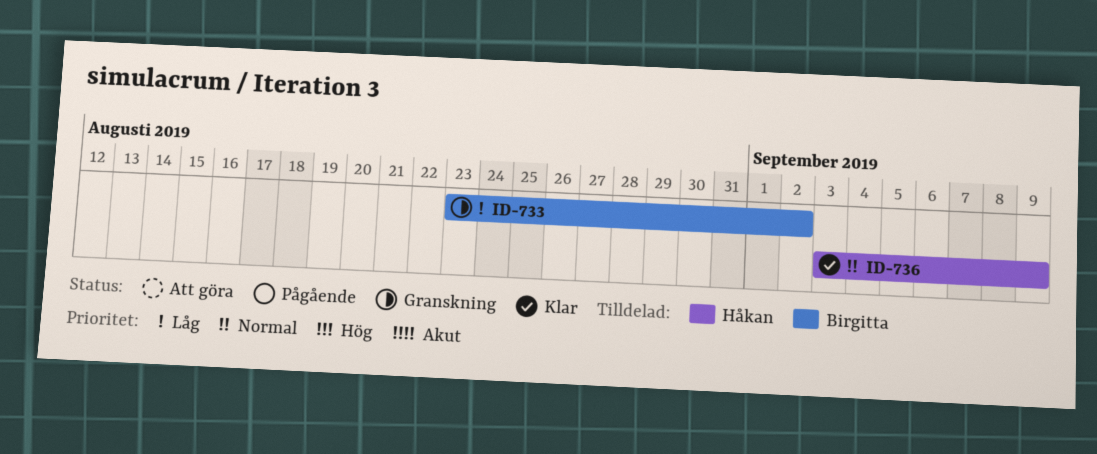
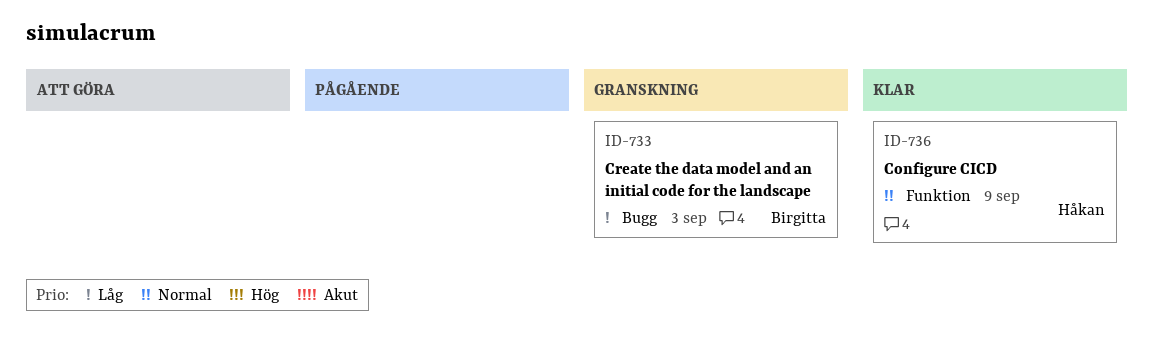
ID-733, due: Sep 2 -> Sep 3

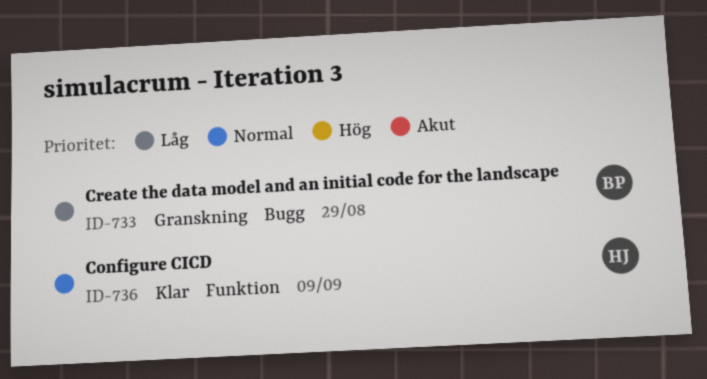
ID-733, due: Sep 3 -> Aug 29

